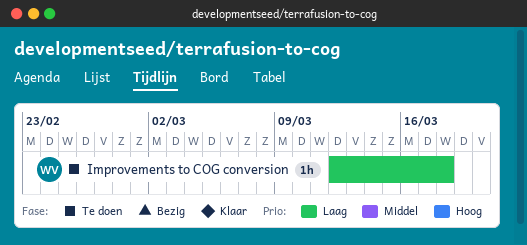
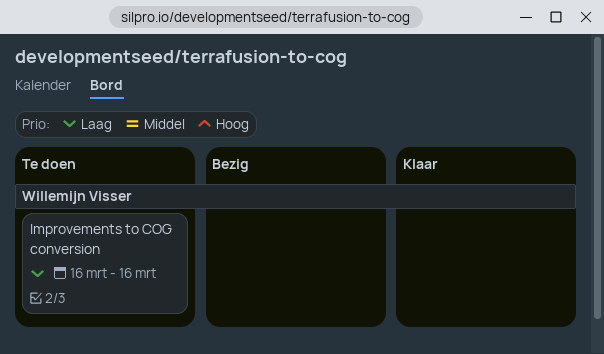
Improvements to COG conversion, start: Mar 12 -> Mar 16
Improvements to COG conversion, due: Mar 18 -> Mar 16

